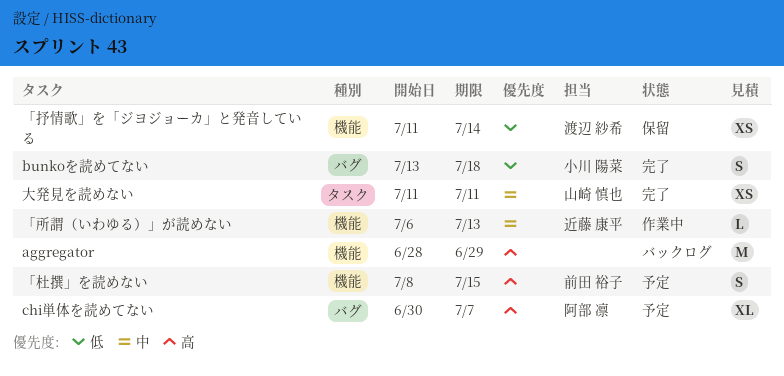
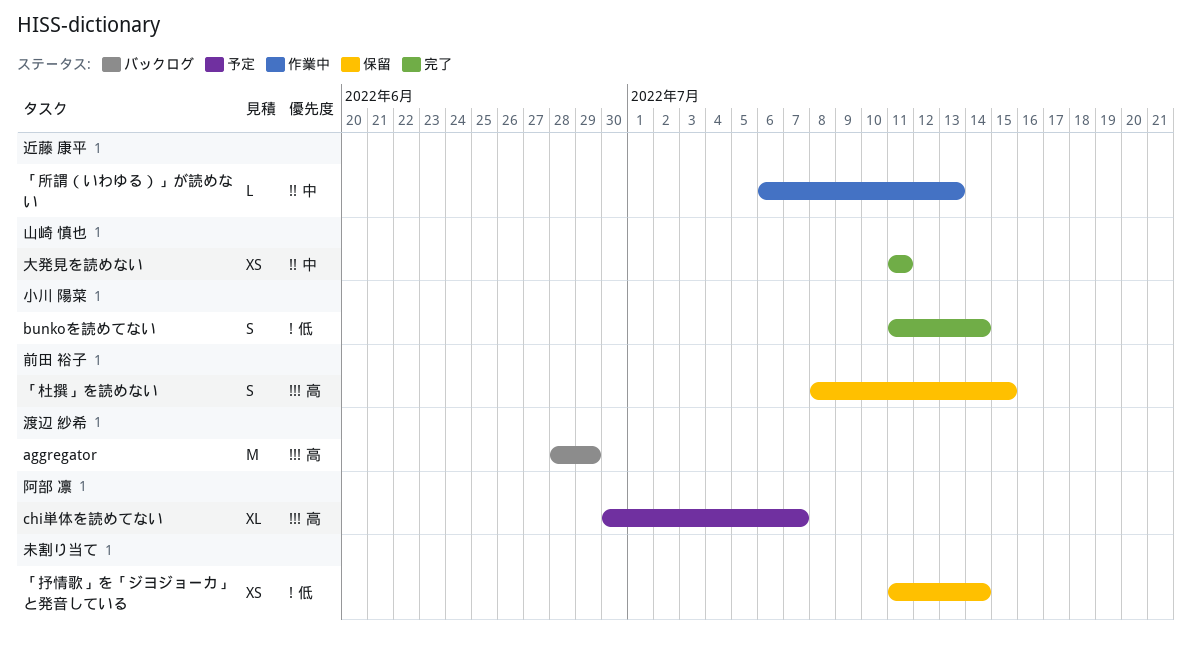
aggregator, owner: none -> 渡辺 紗希
bunkoを読めてない, start: Jul 13 -> Jul 11
bunkoを読めてない, due: Jul 18 -> Jul 14
「抒情歌」を「ジヨジョーカ」と発音している, owner: 渡辺 紗希 -> none
「杜撰」を読めない, status: 予定 -> 保留

